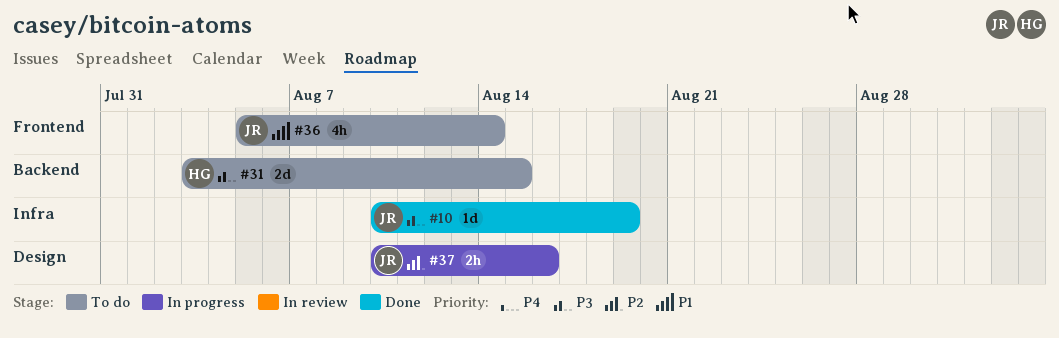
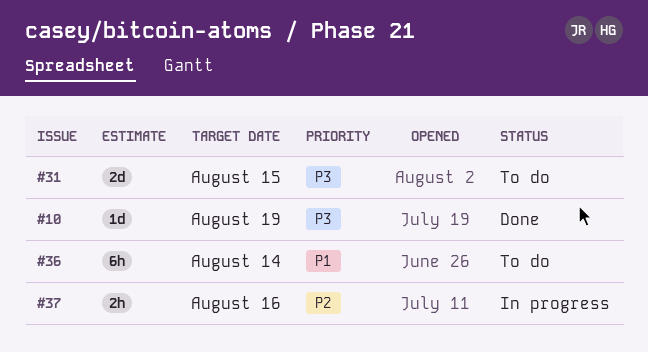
#36, estimate: 4h -> 6h

